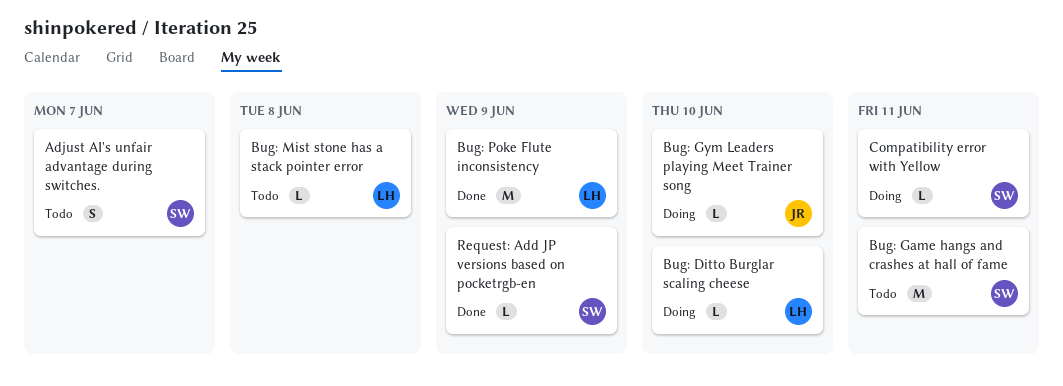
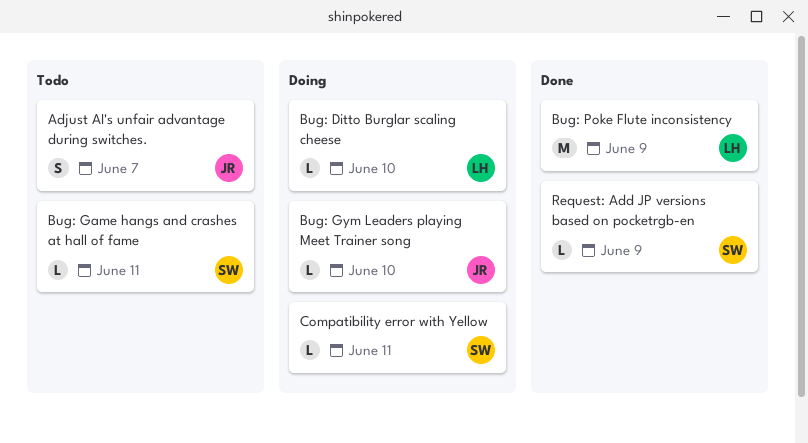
Adjust AI's unfair advantage during switches., owner: SW -> JR
Bug: Game hangs and crashes at hall of fame, estimate: M -> L
Bug: Mist stone has a stack pointer error: present -> none

